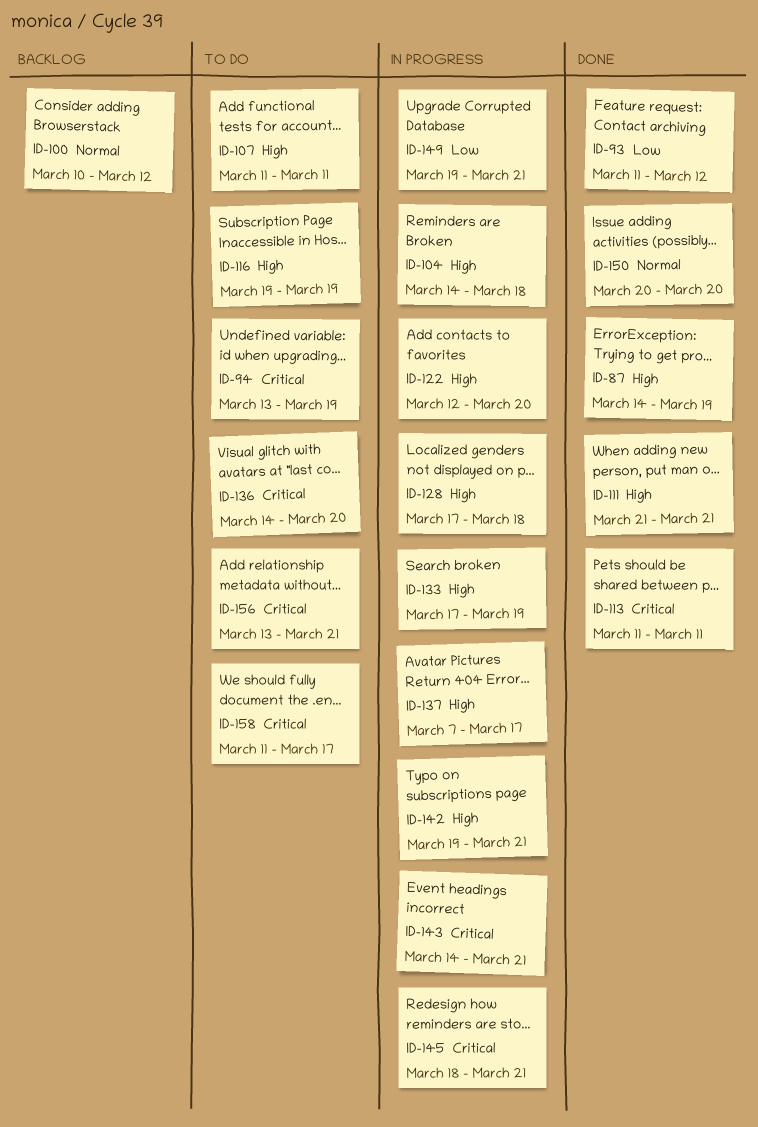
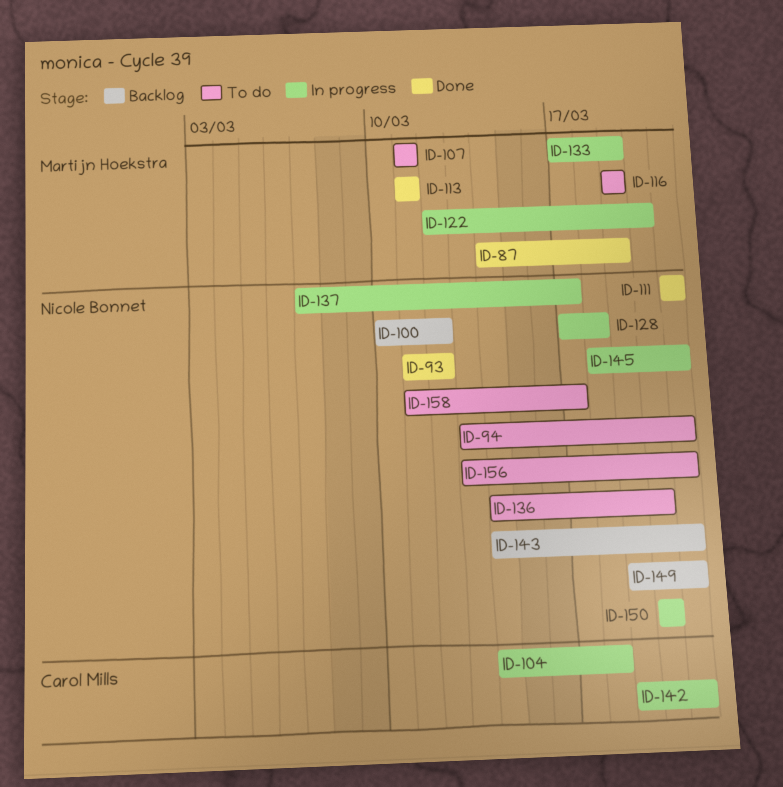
ID-94, due: Mar 19 -> Mar 21
ID-143, status: In progress -> Backlog
ID-149, status: In progress -> Backlog
ID-150, status: Done -> In progress

